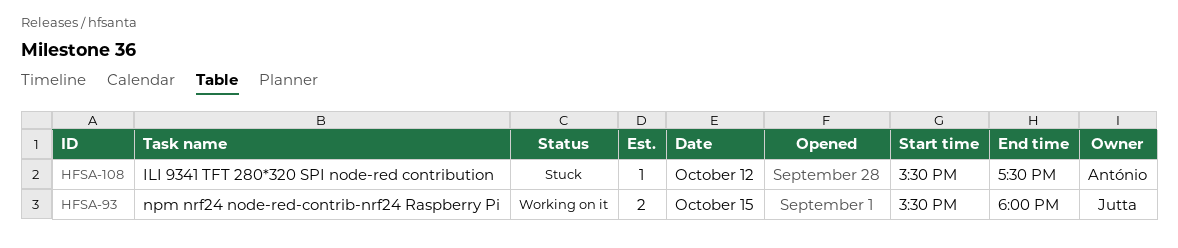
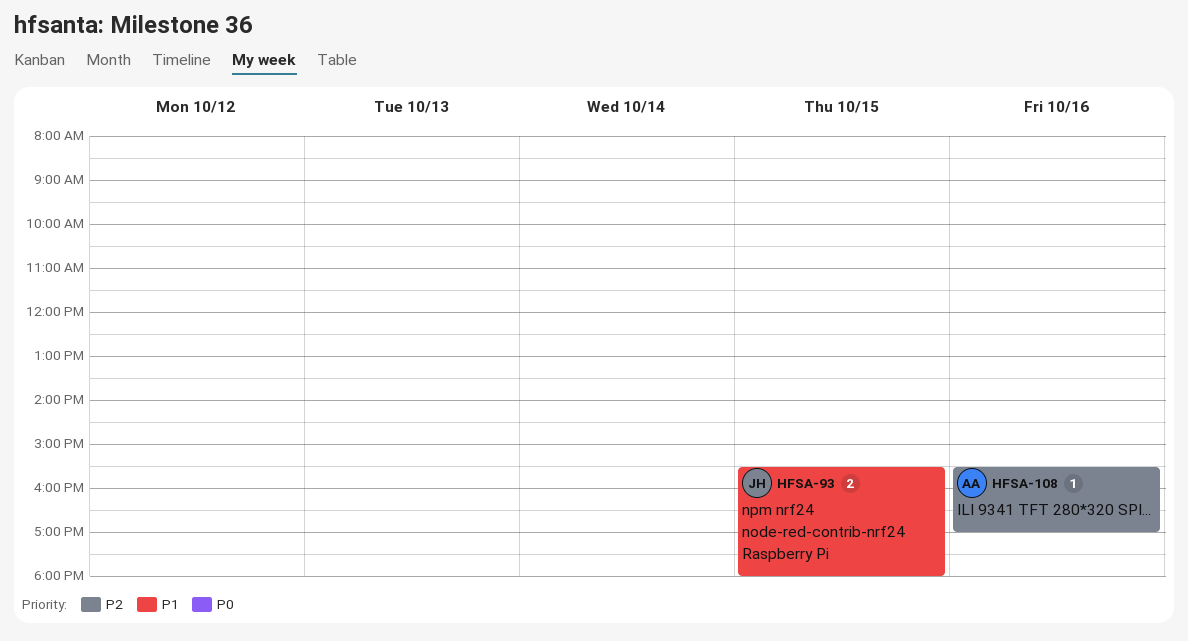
HFSA-108, day: Oct 12 -> Oct 16
HFSA-108, ends: 17:30 -> 17:00

